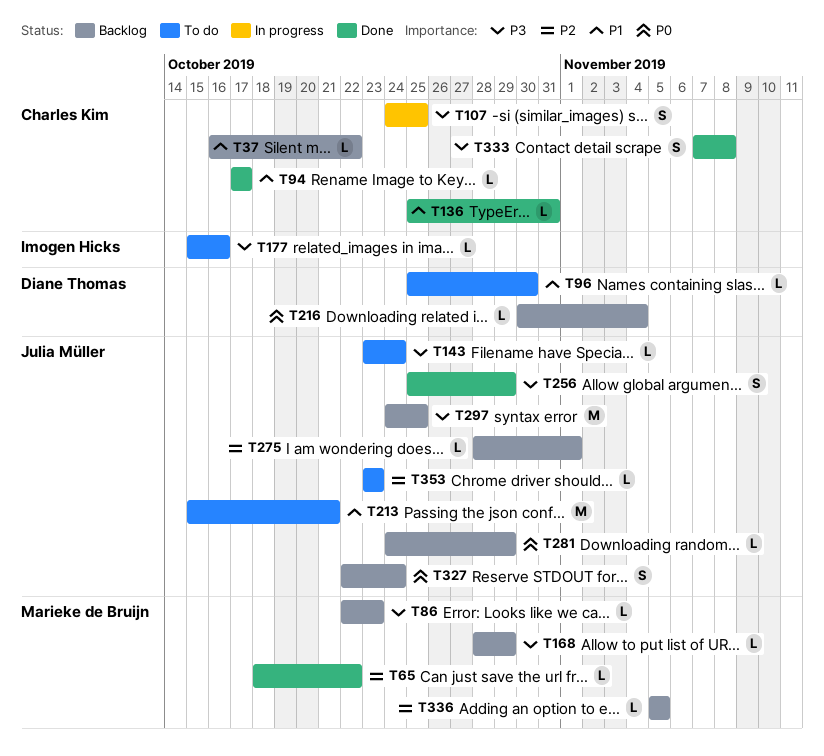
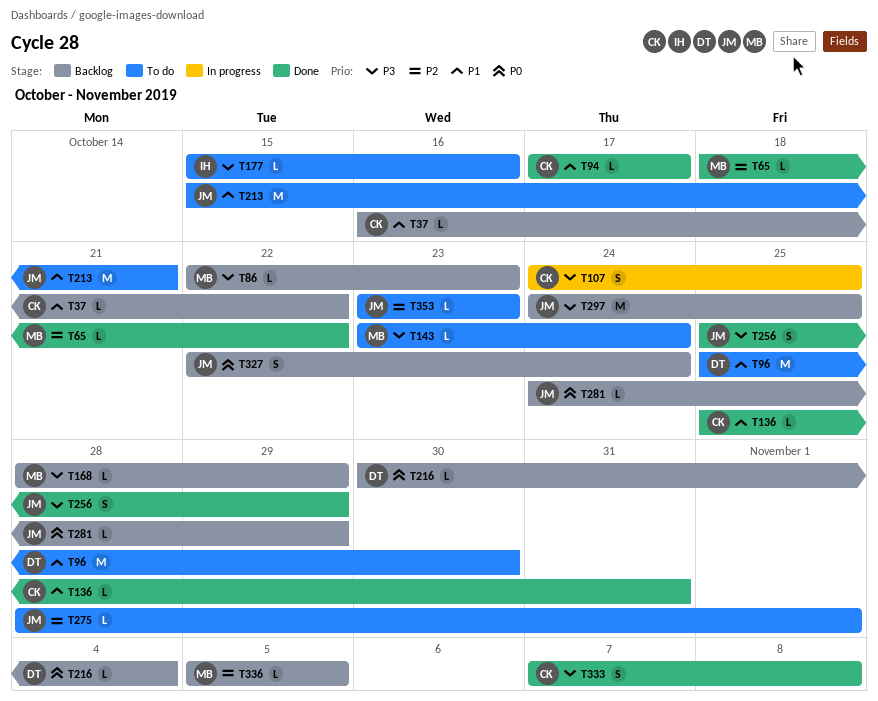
T96, estimate: L -> M
T143, owner: Julia Müller -> Marieke de Bruijn
T275, status: Backlog -> To do

